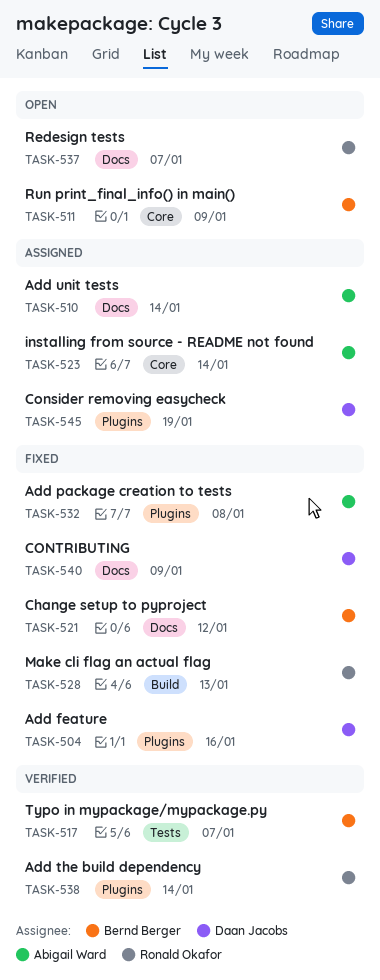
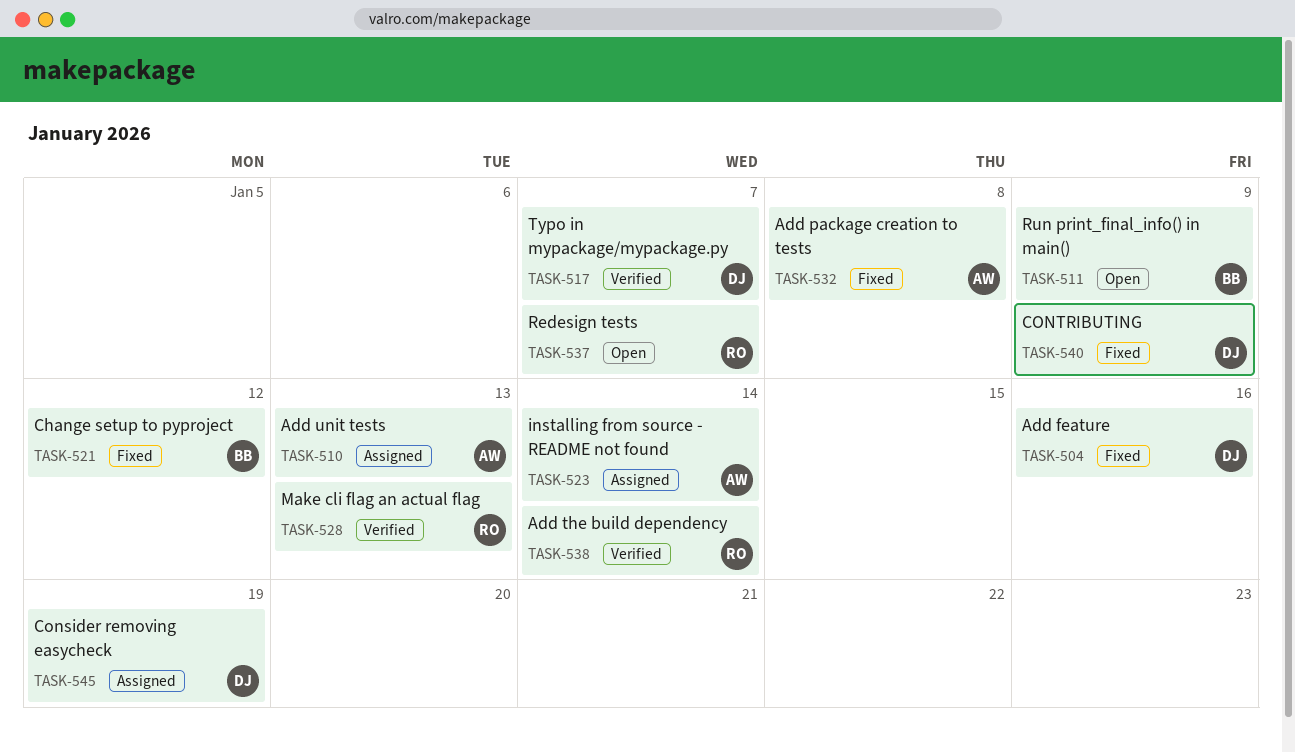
TASK-510, due: Jan 14 -> Jan 13
TASK-517, owner: Bernd Berger -> Daan Jacobs
TASK-528, status: Fixed -> Verified

